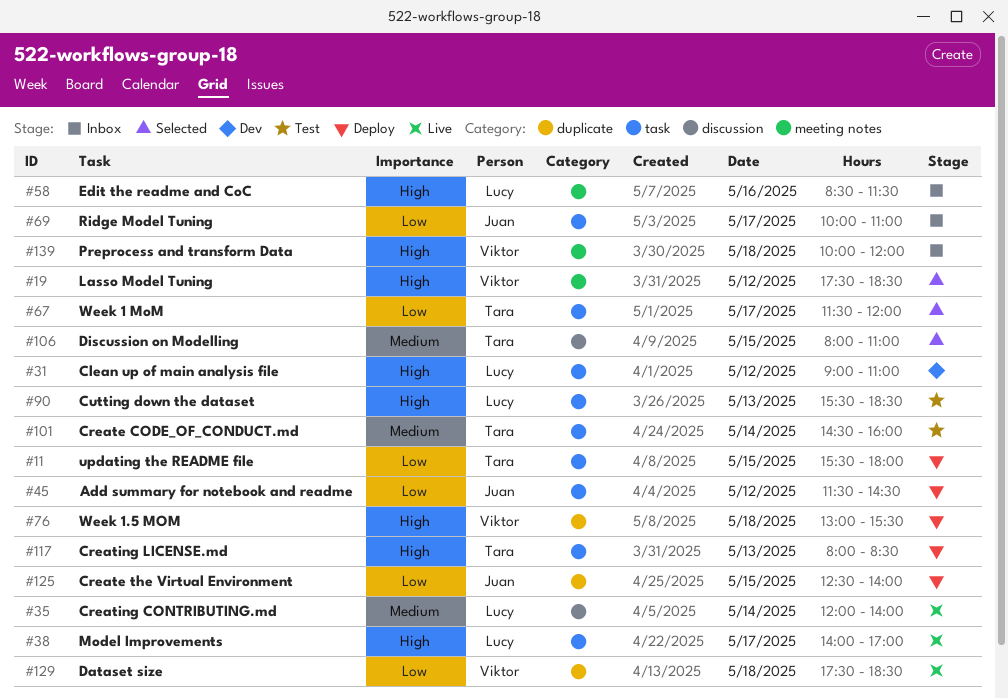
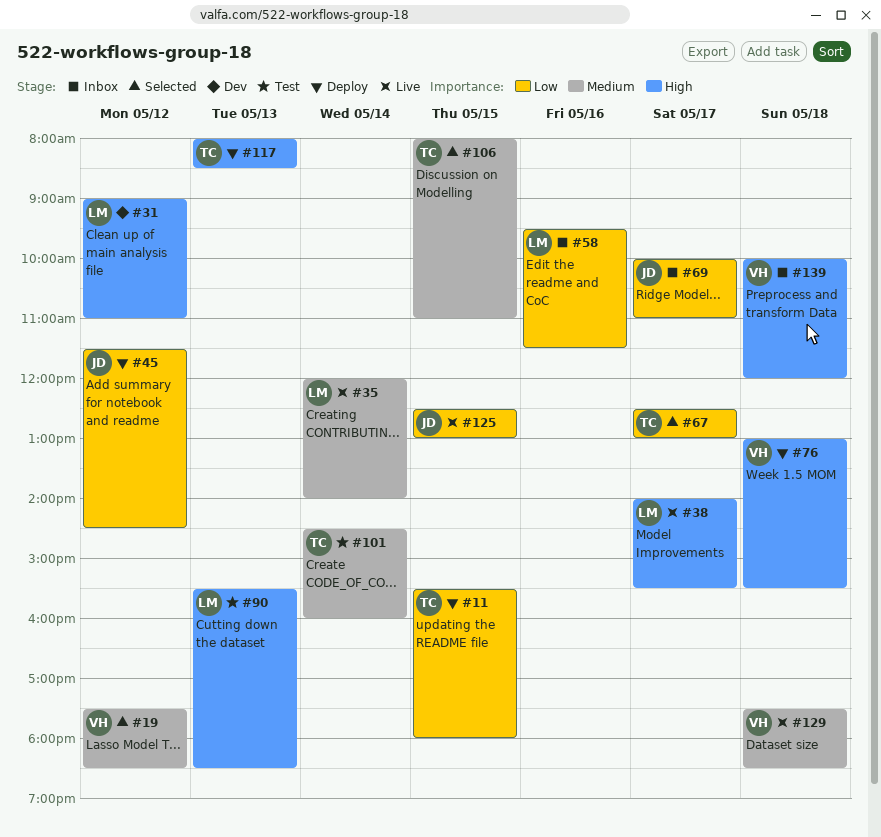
#19, priority: High -> Medium
#38, ends: 17:00 -> 15:30
#58, priority: High -> Low
#58, begins: 08:30 -> 09:30
#67, begins: 11:30 -> 12:30
#67, ends: 12:00 -> 13:00
#125, status: Deploy -> Live
#125, ends: 14:00 -> 13:00
#129, priority: Low -> Medium

